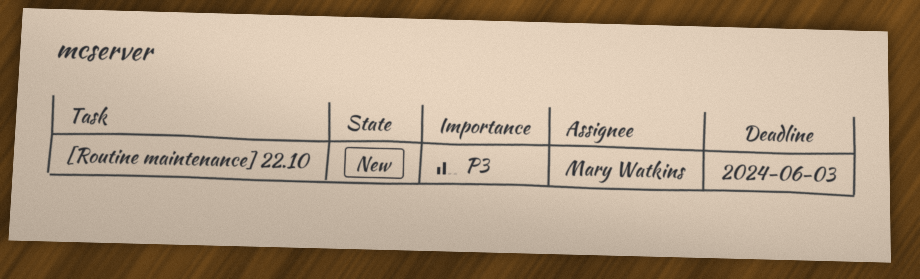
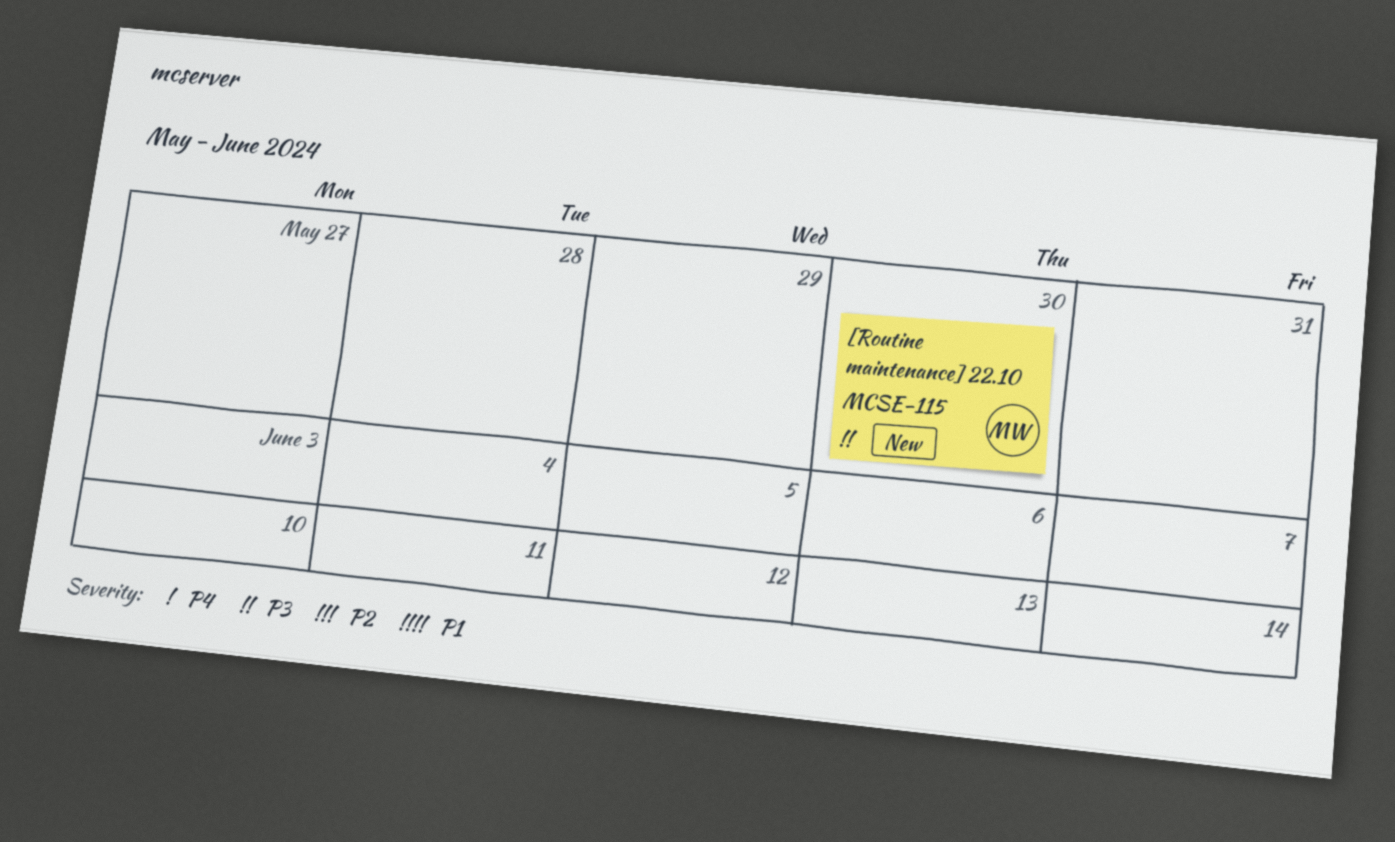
[Routine maintenance] 22.10, due: Jun 3 -> May 30

